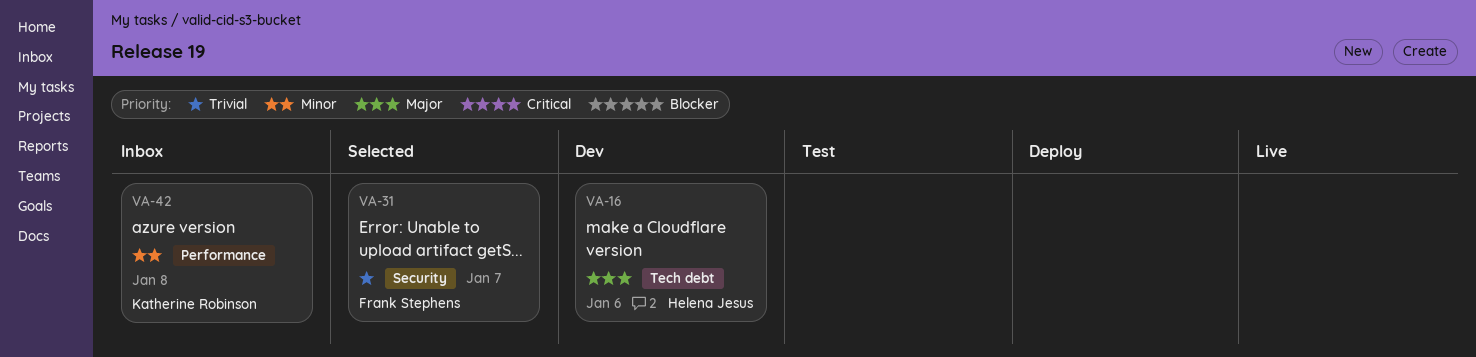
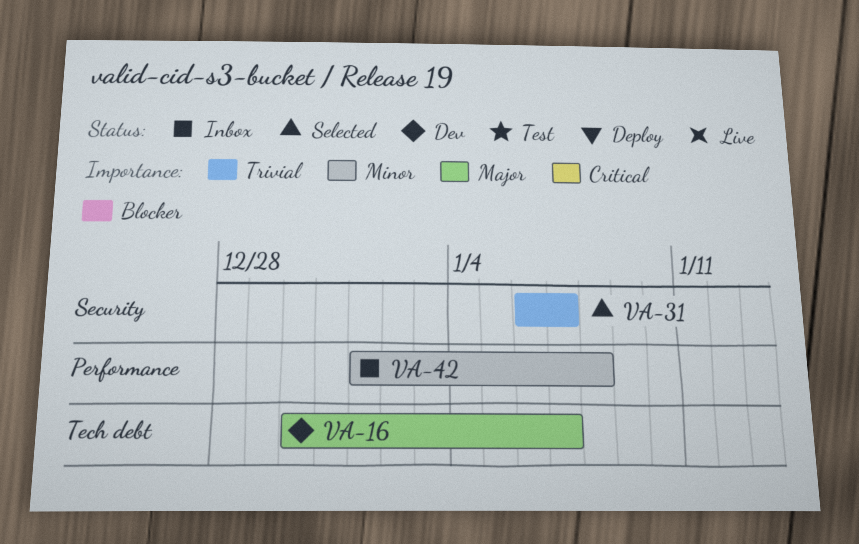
VA-16, due: Jan 6 -> Jan 7

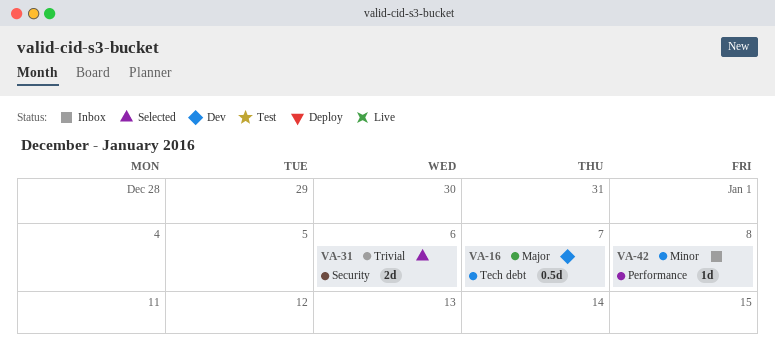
VA-31, due: Jan 7 -> Jan 6

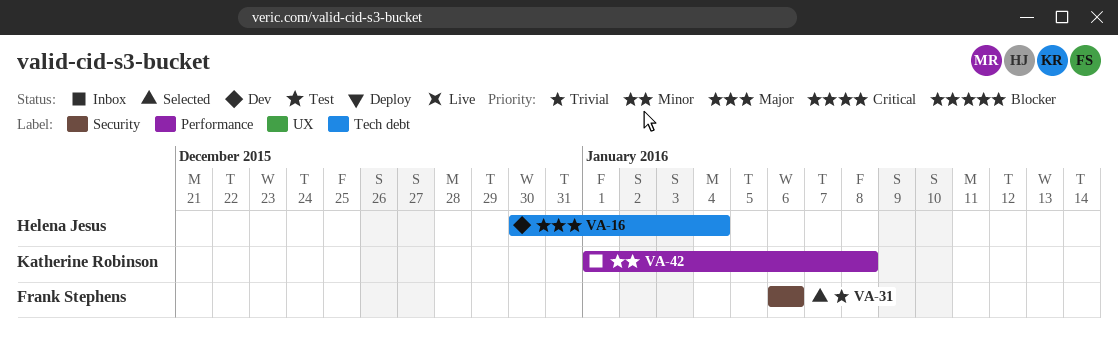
VA-16, due: Jan 7 -> Jan 4

